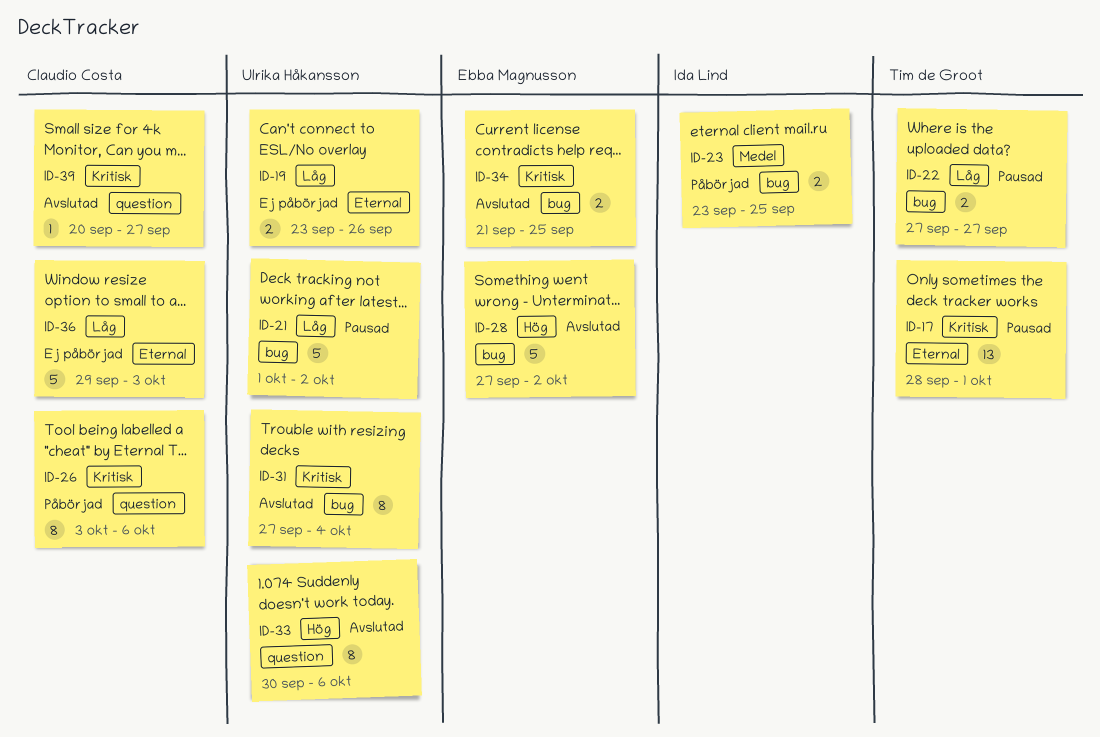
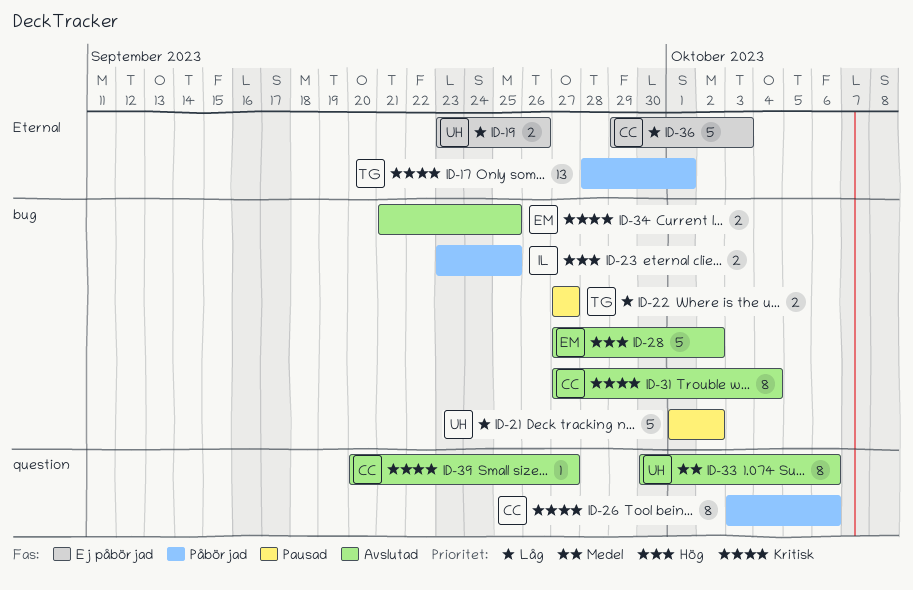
ID-17, status: Pausad -> Påbörjad
ID-23, priority: Medel -> Hög
ID-31, owner: Ulrika Håkansson -> Claudio Costa
ID-33, priority: Hög -> Medel

